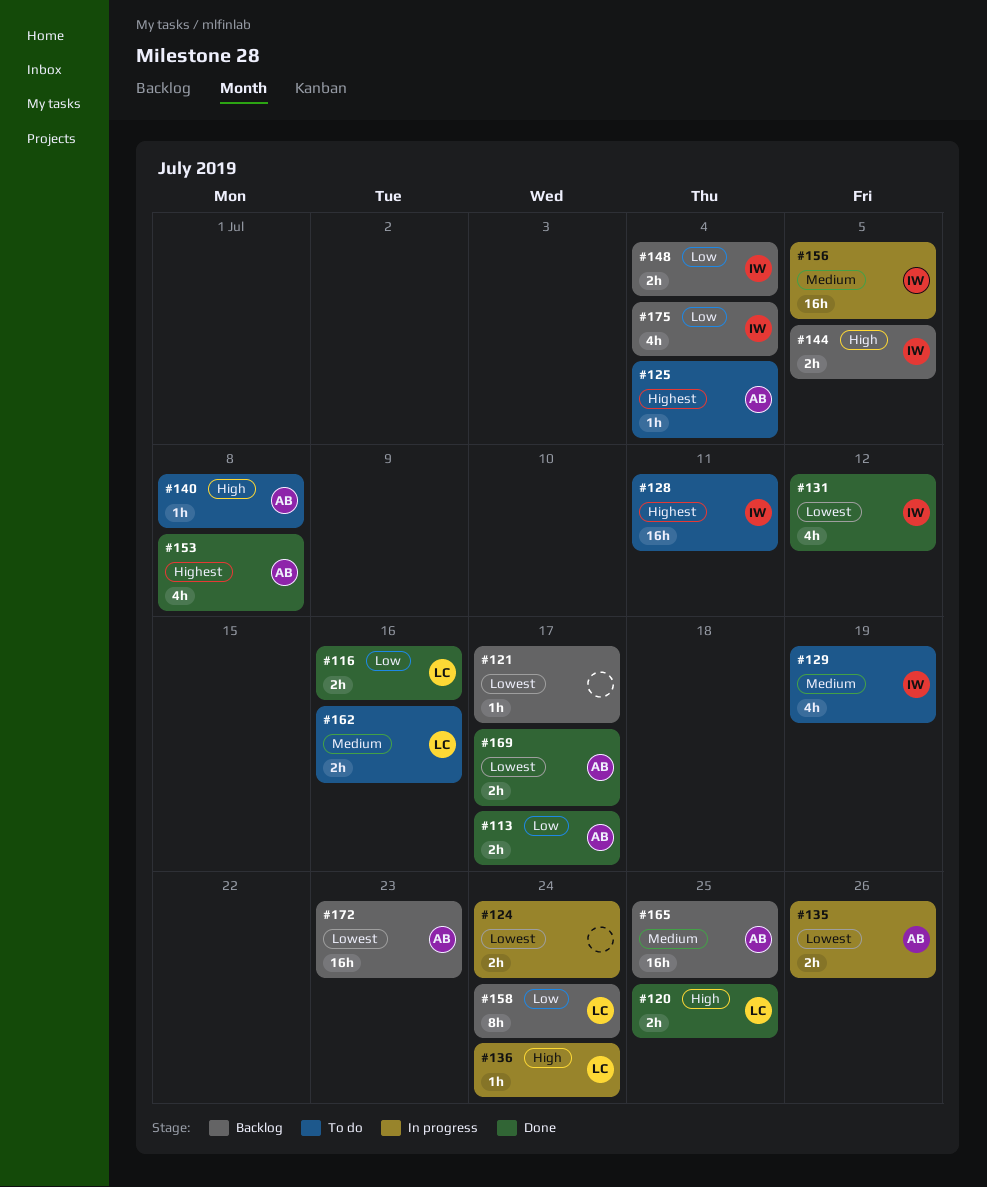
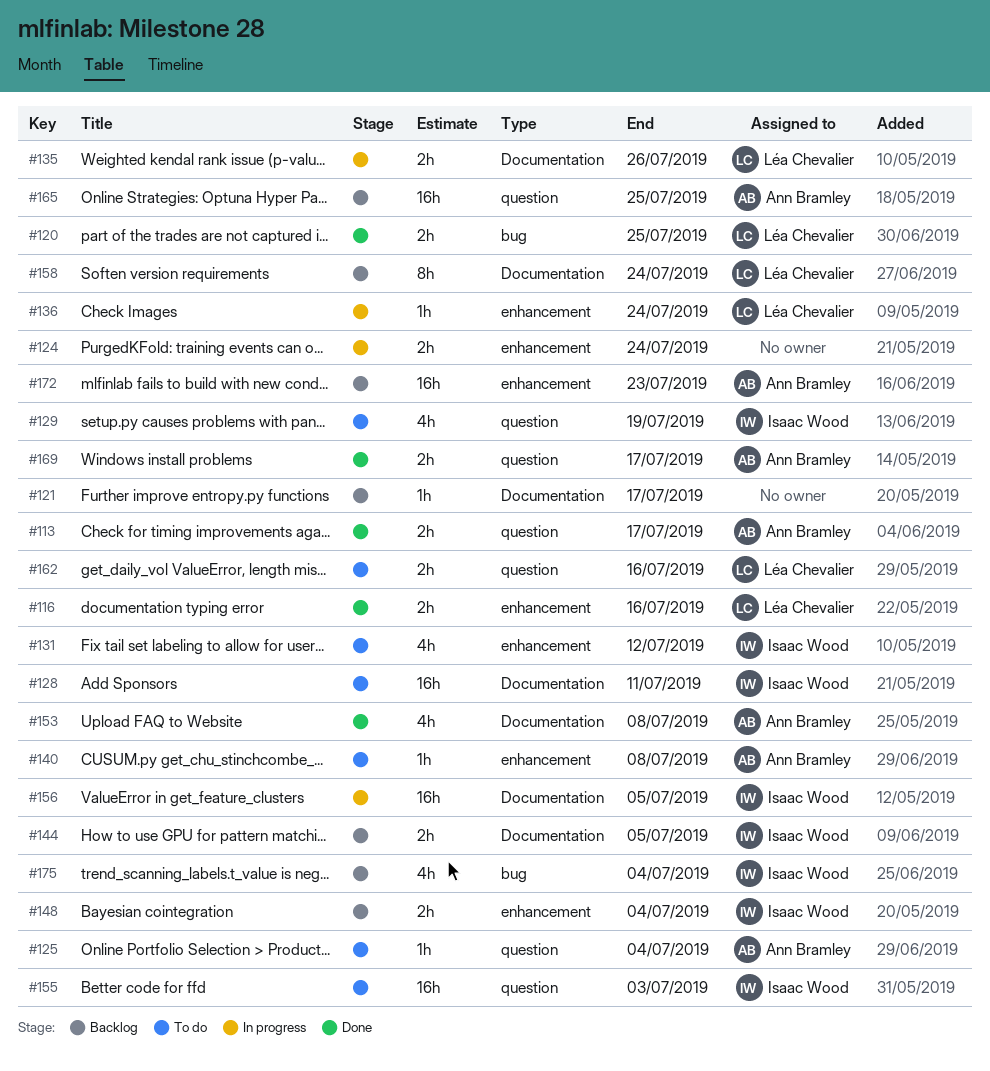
#131, status: Done -> To do
#135, owner: Ann Bramley -> Léa Chevalier
#155: none -> present

